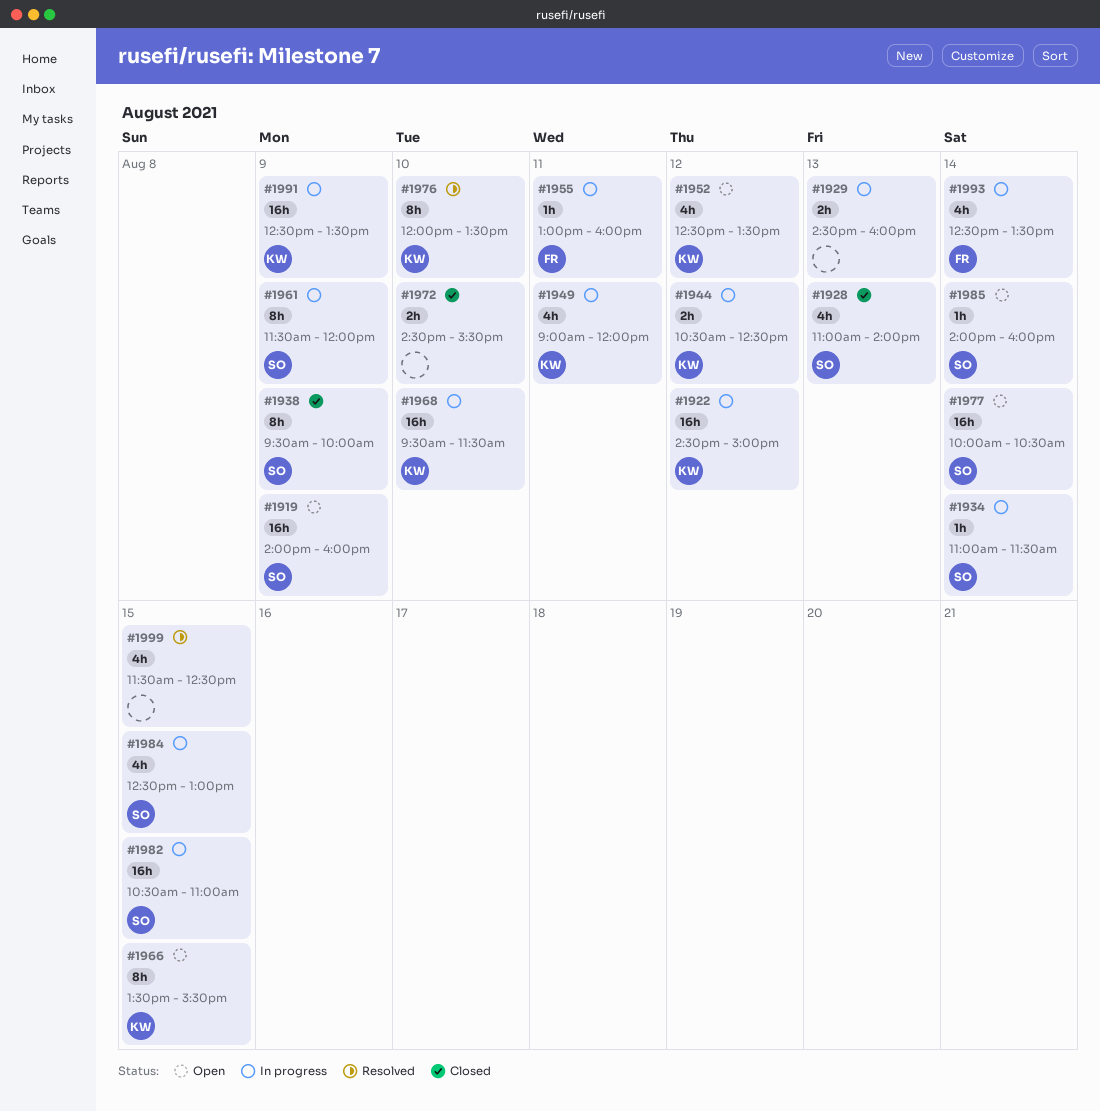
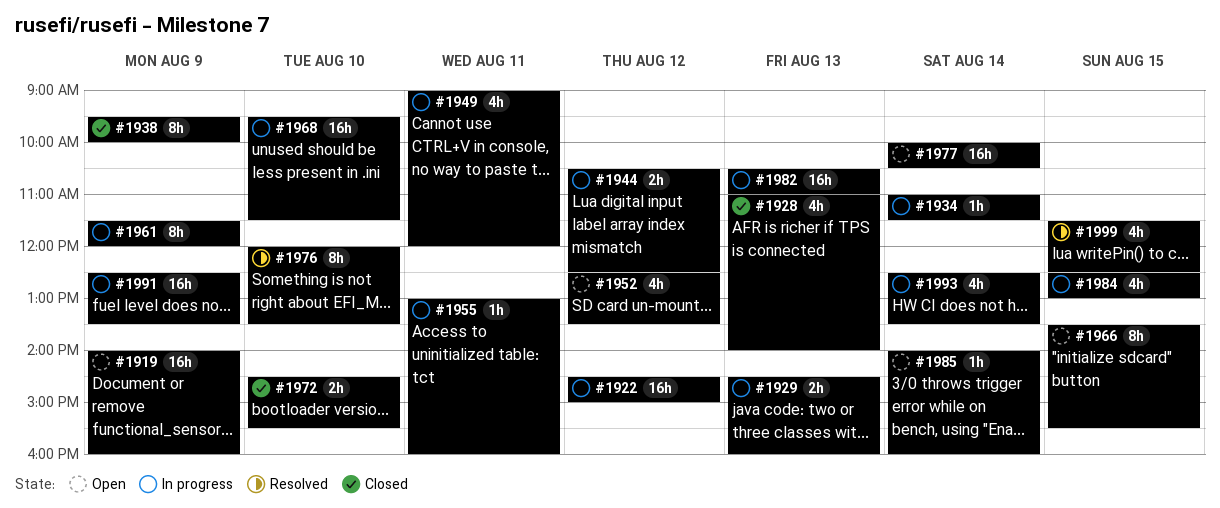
#1982, day: Aug 15 -> Aug 13

